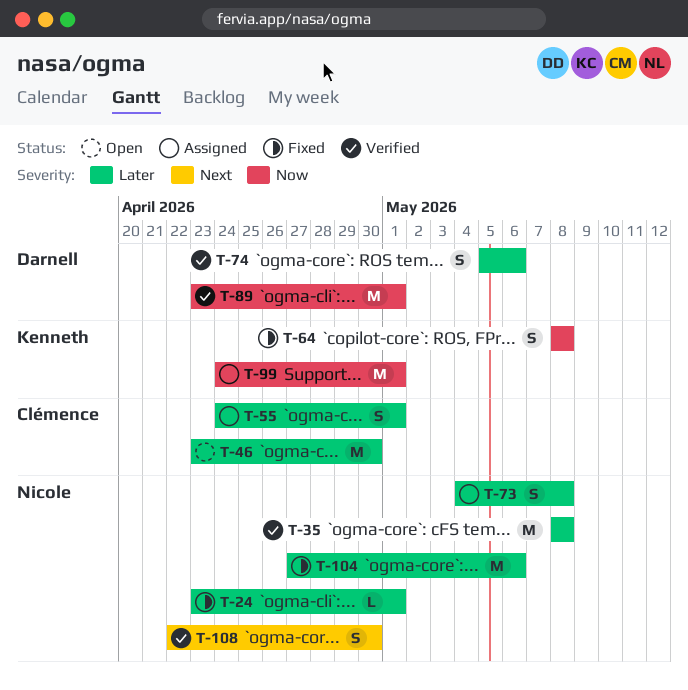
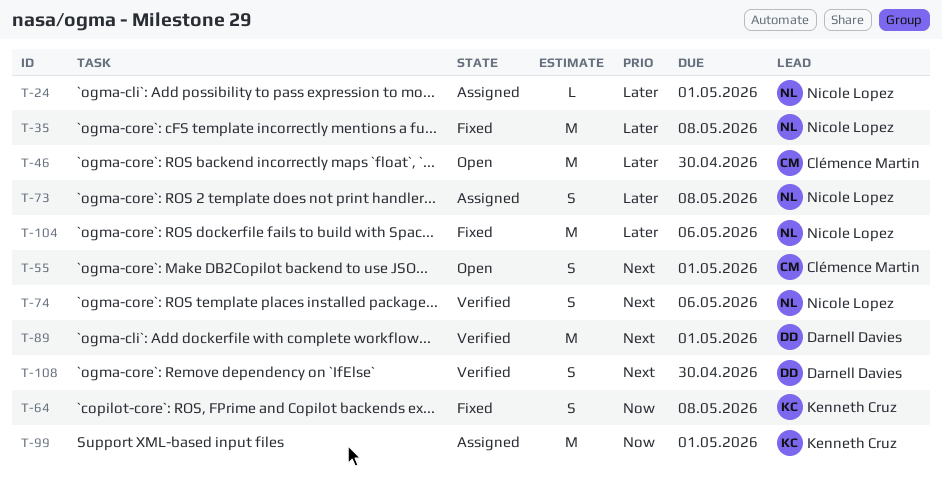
T-24, status: Fixed -> Assigned
T-35, status: Verified -> Fixed
T-55, status: Assigned -> Open
T-55, priority: Later -> Next
T-74, owner: Darnell Davies -> Nicole Lopez
T-74, priority: Later -> Next
T-89, priority: Now -> Next
T-108, owner: Nicole Lopez -> Darnell Davies

